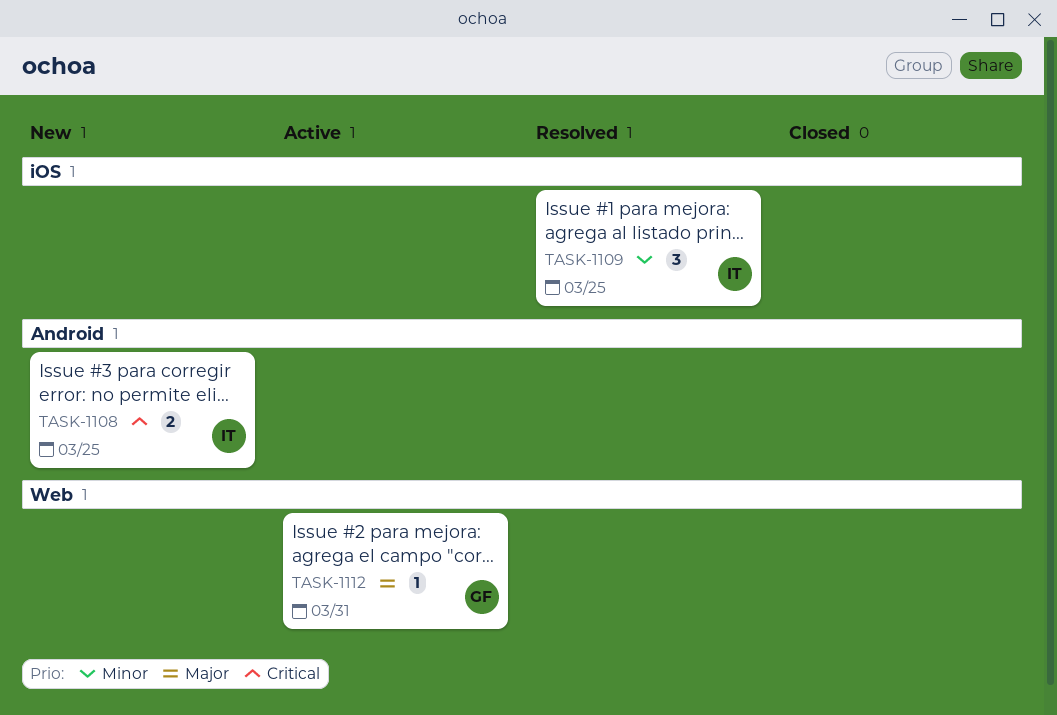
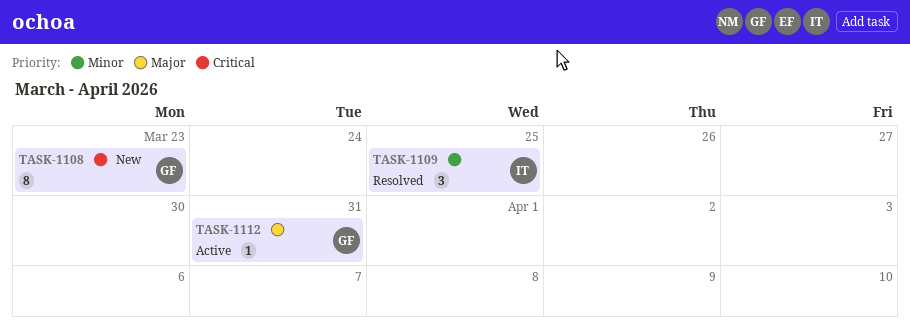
TASK-1108, owner: IT -> GF
TASK-1108, estimate: 2 -> 8
TASK-1108, due: Mar 25 -> Mar 23

